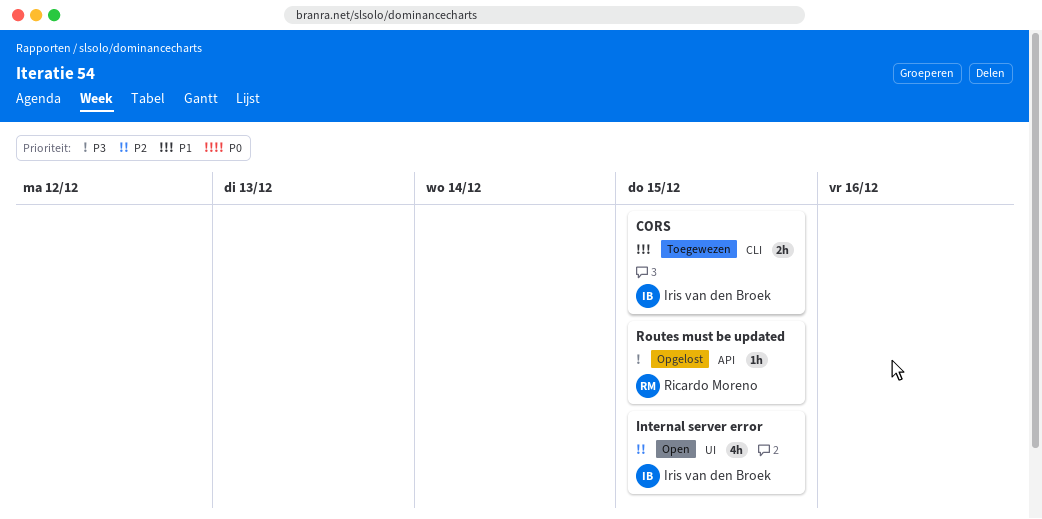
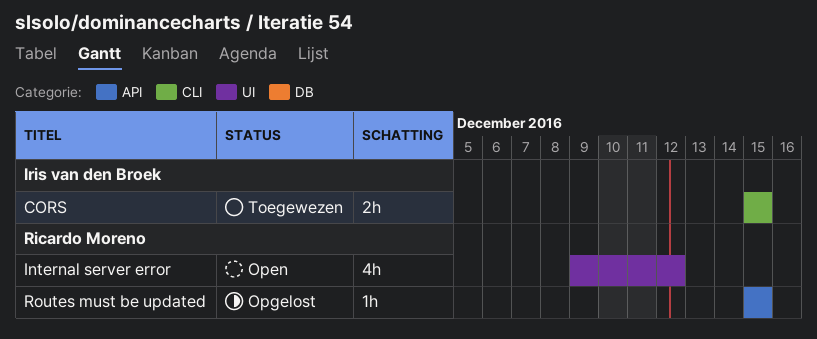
Internal server error, owner: Iris van den Broek -> Ricardo Moreno
Internal server error, due: Dec 15 -> Dec 12

